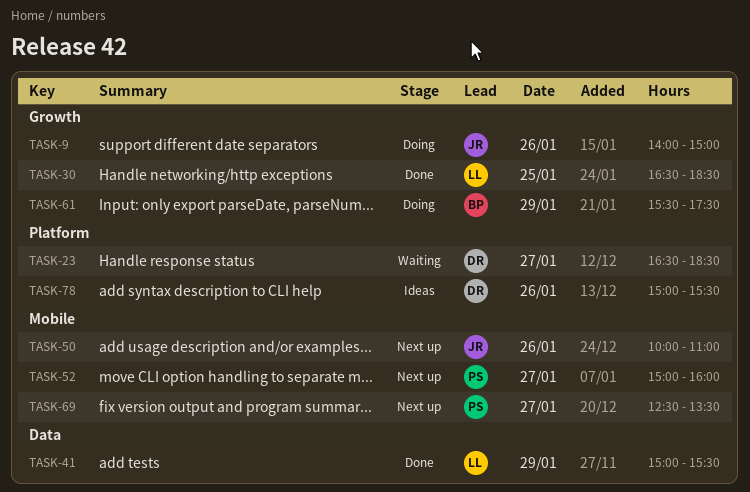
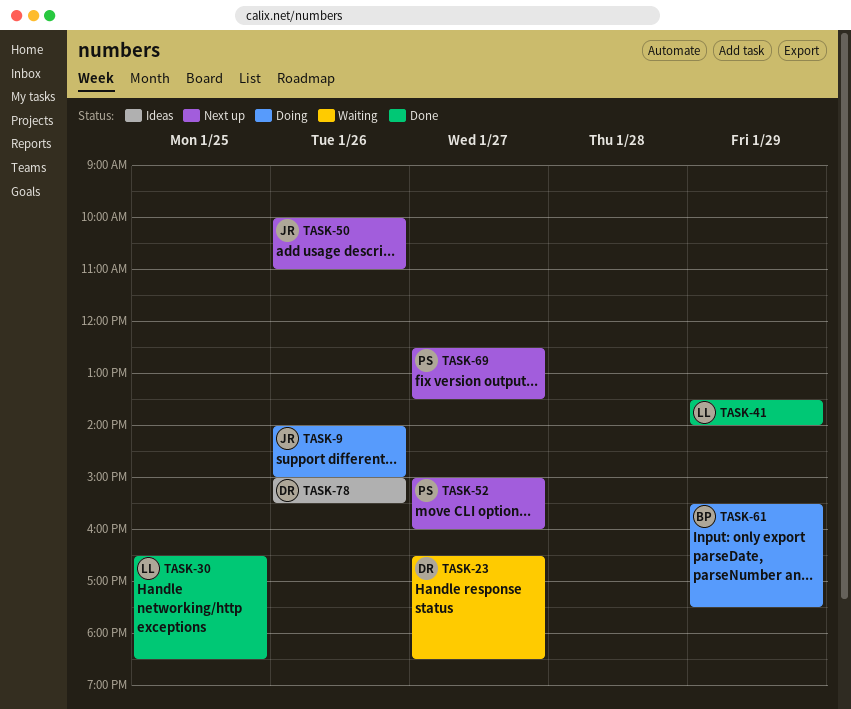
TASK-41, begins: 15:00 -> 13:30
TASK-41, ends: 15:30 -> 14:00

